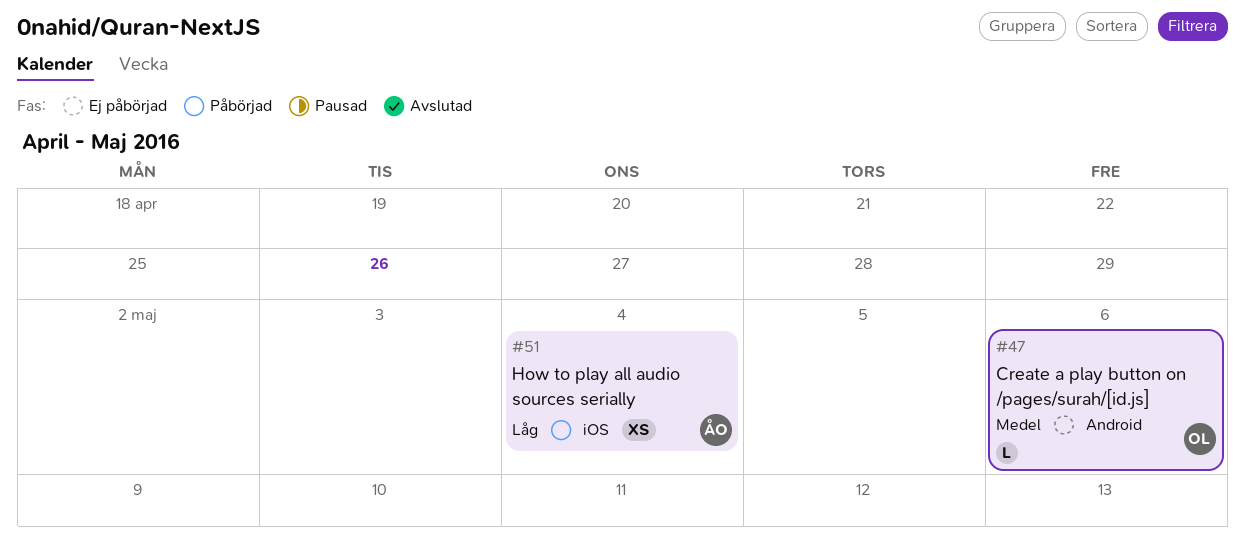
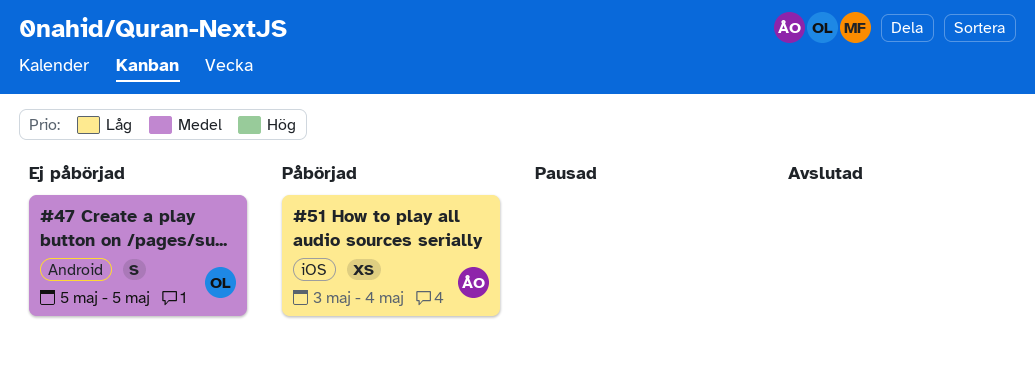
#47, estimate: L -> S
#47, due: May 6 -> May 5

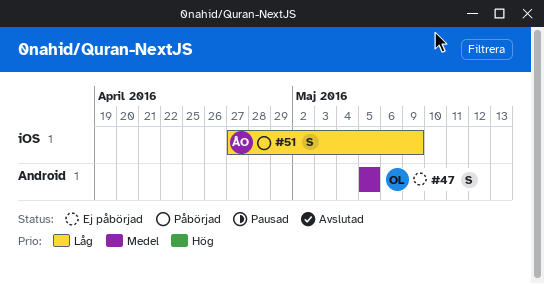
#51, estimate: XS -> S
#51, start: May 3 -> Apr 27
#51, due: May 4 -> May 9

